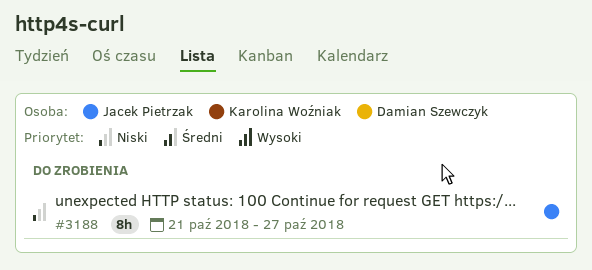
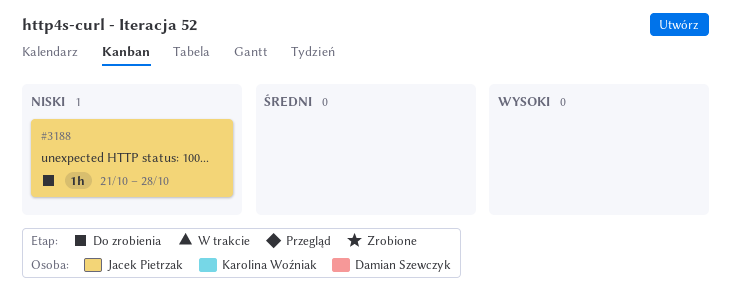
#3188, estimate: 8h -> 1h
#3188, due: Oct 27 -> Oct 28

